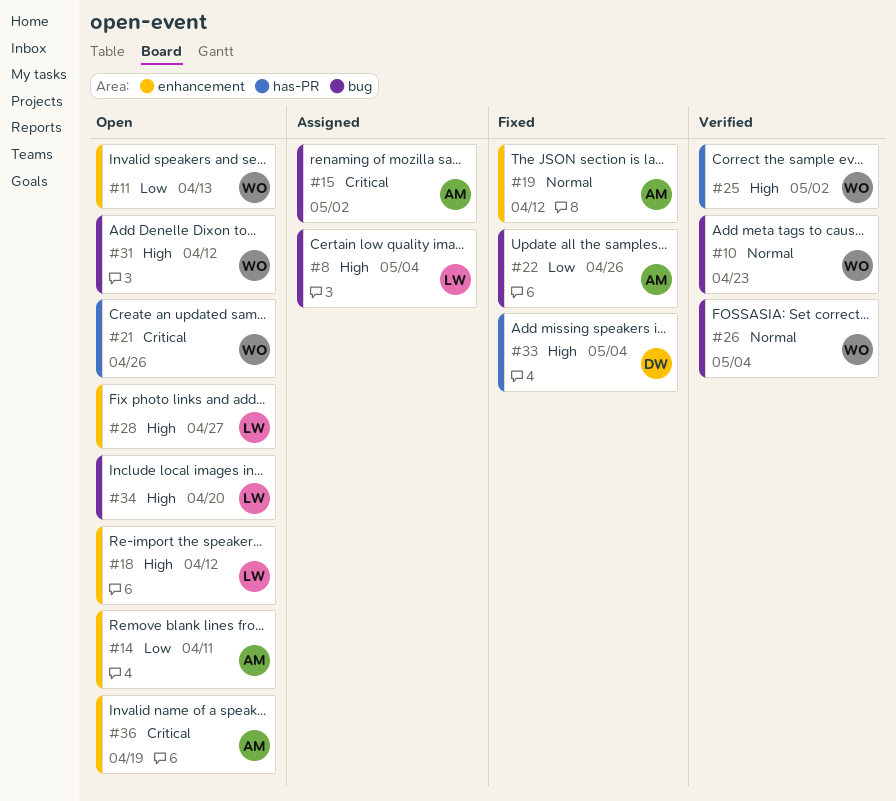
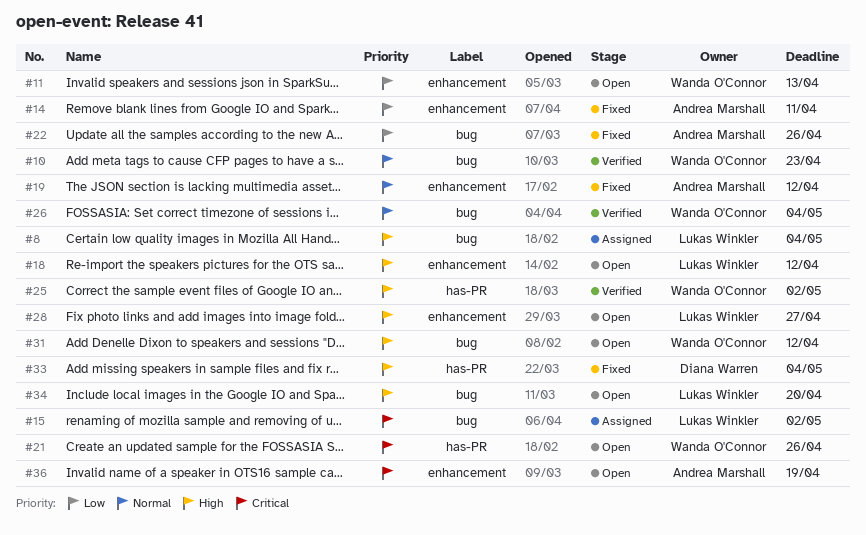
#14, status: Open -> Fixed
#15, owner: Andrea Marshall -> Lukas Winkler

